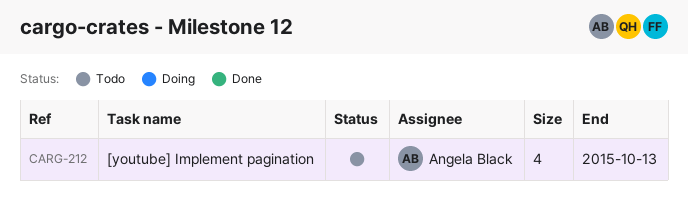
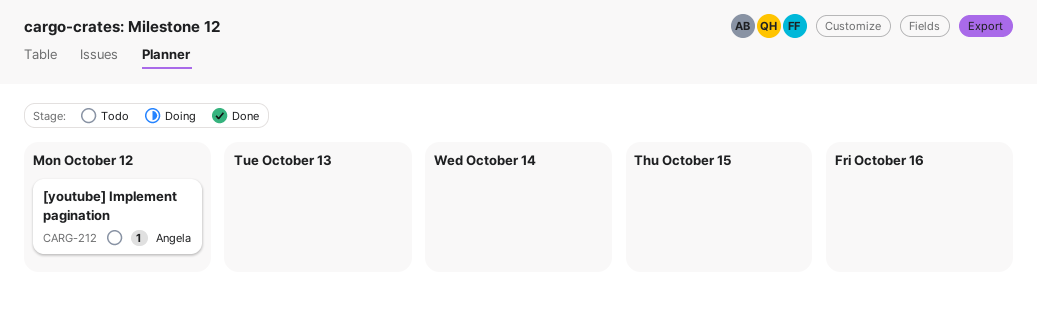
CARG-212, estimate: 4 -> 1
CARG-212, due: Oct 13 -> Oct 12

